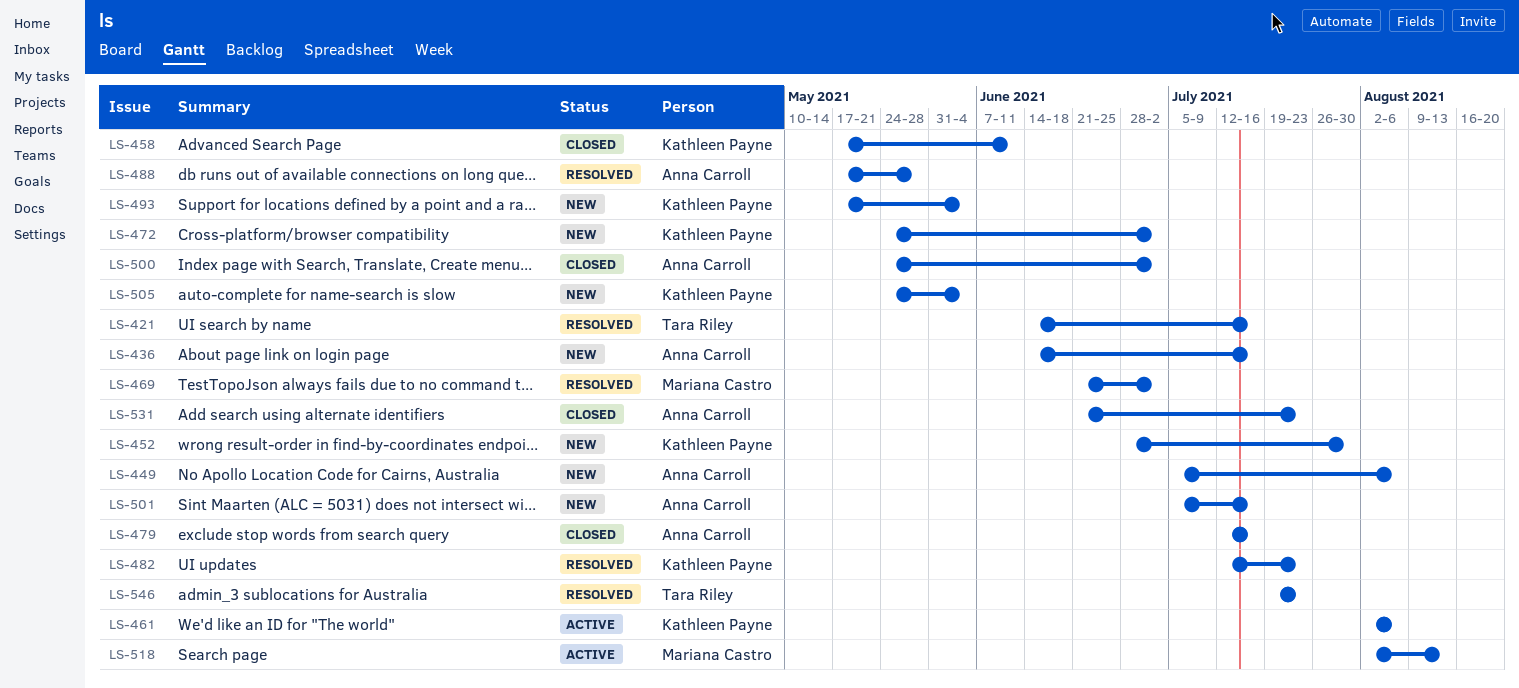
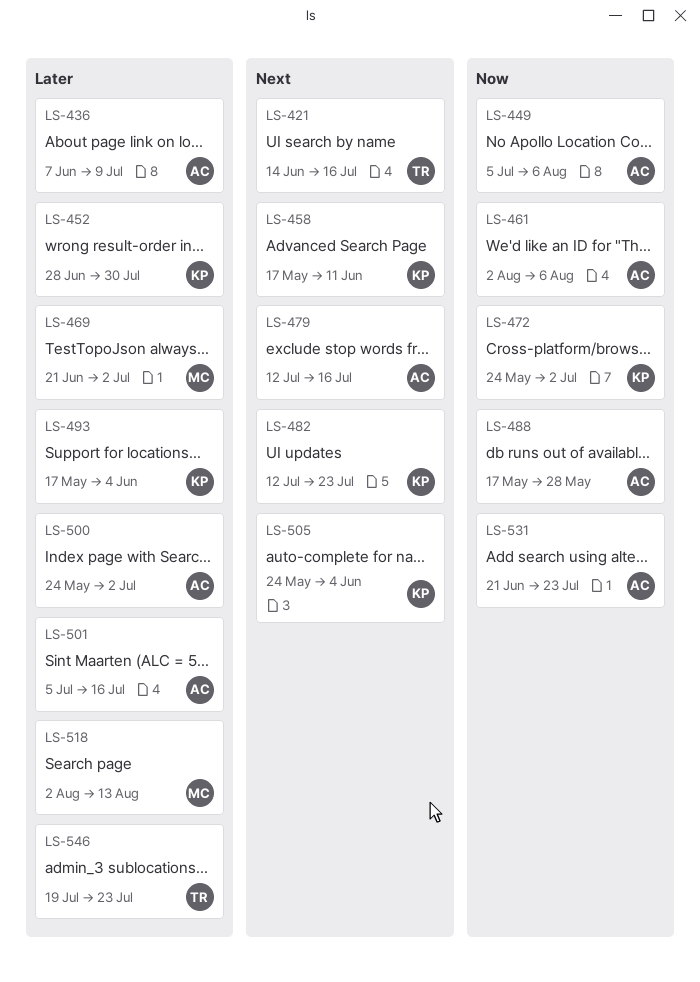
LS-436, start: Jun 14 -> Jun 7
LS-436, due: Jul 16 -> Jul 9
LS-461, owner: Kathleen Payne -> Anna Carroll

